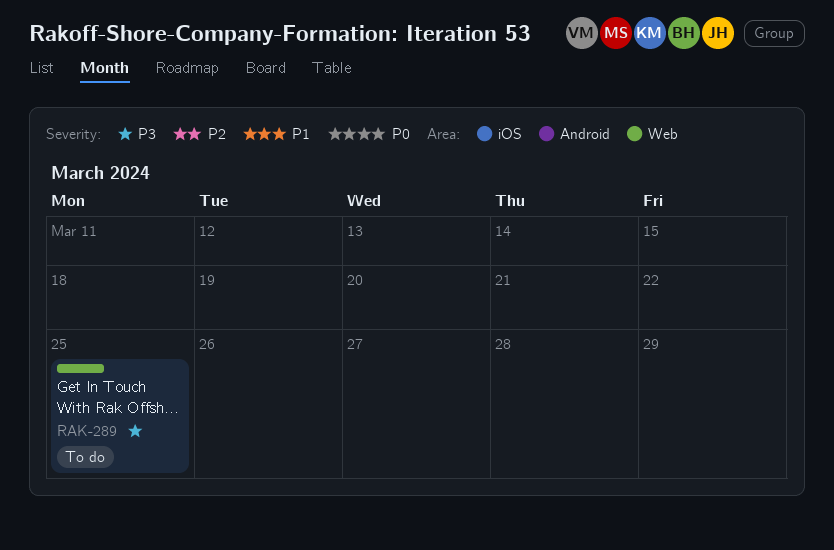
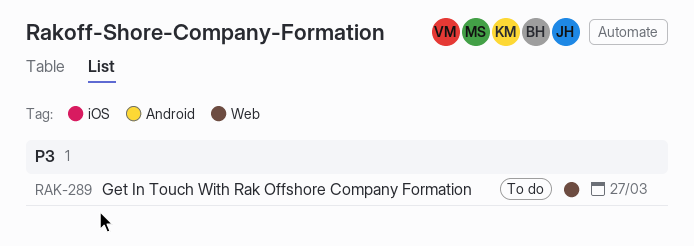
RAK-289, due: Mar 25 -> Mar 27

